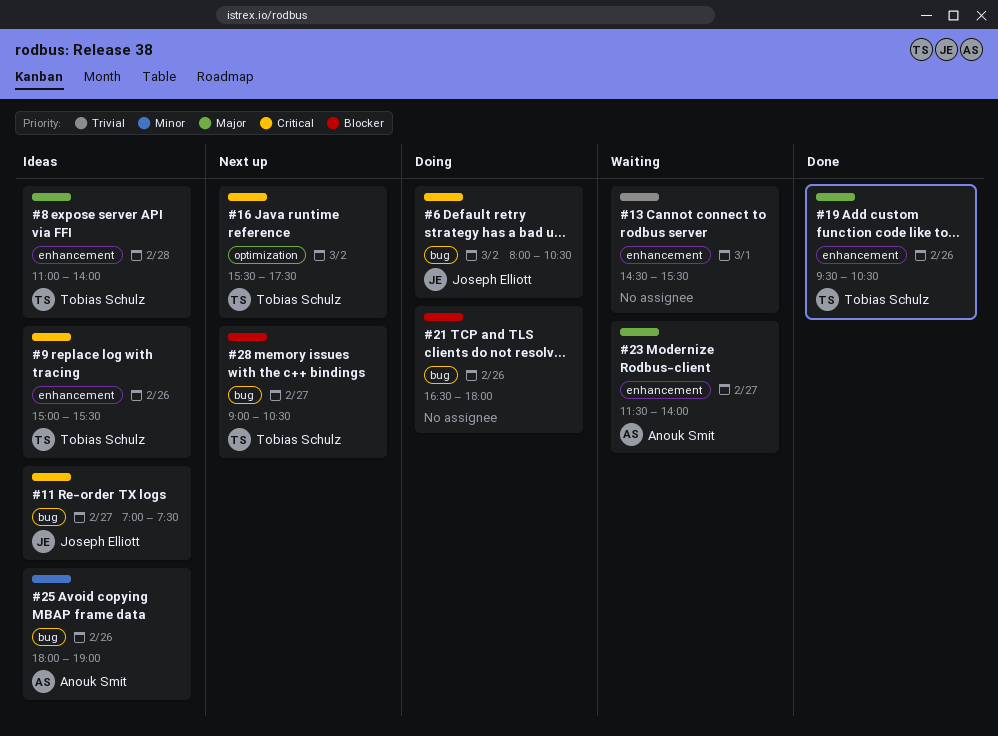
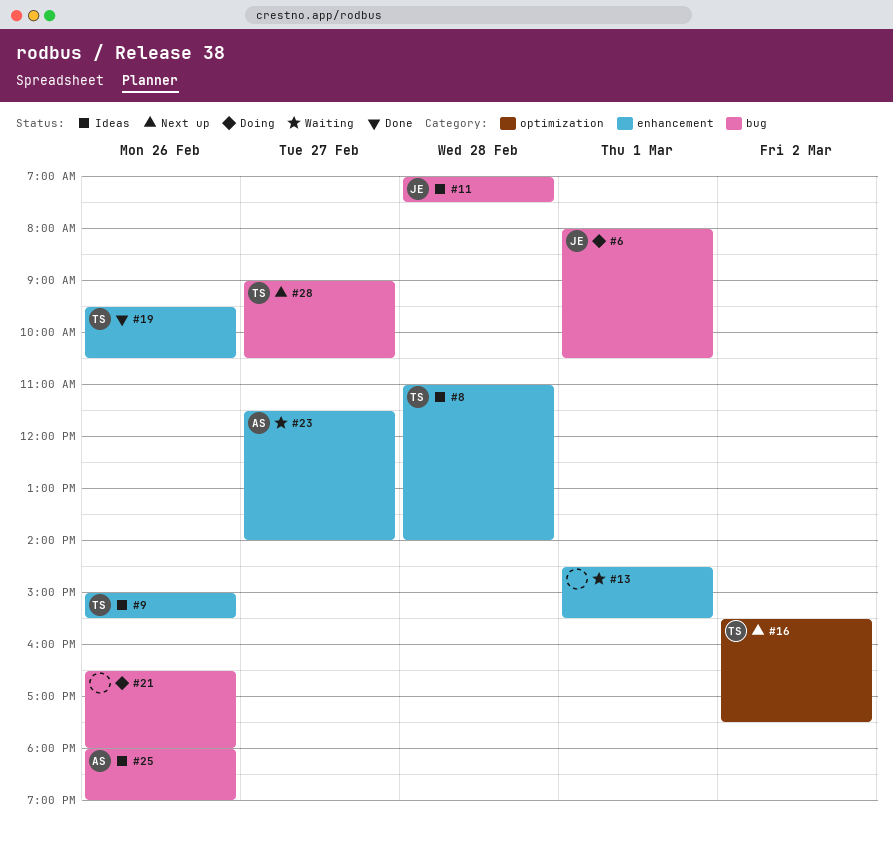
#6, day: Mar 2 -> Mar 1
#11, day: Feb 27 -> Feb 28

